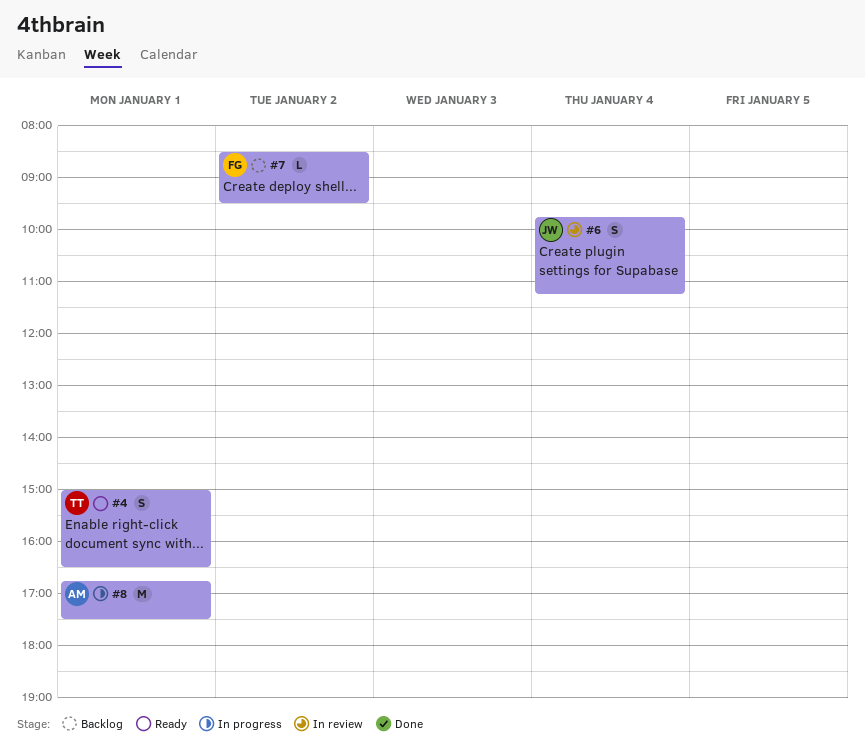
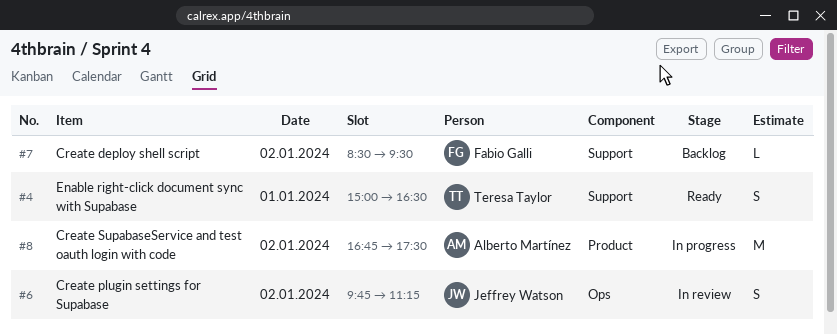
#6, day: Jan 4 -> Jan 2
#8, day: Jan 1 -> Jan 2

